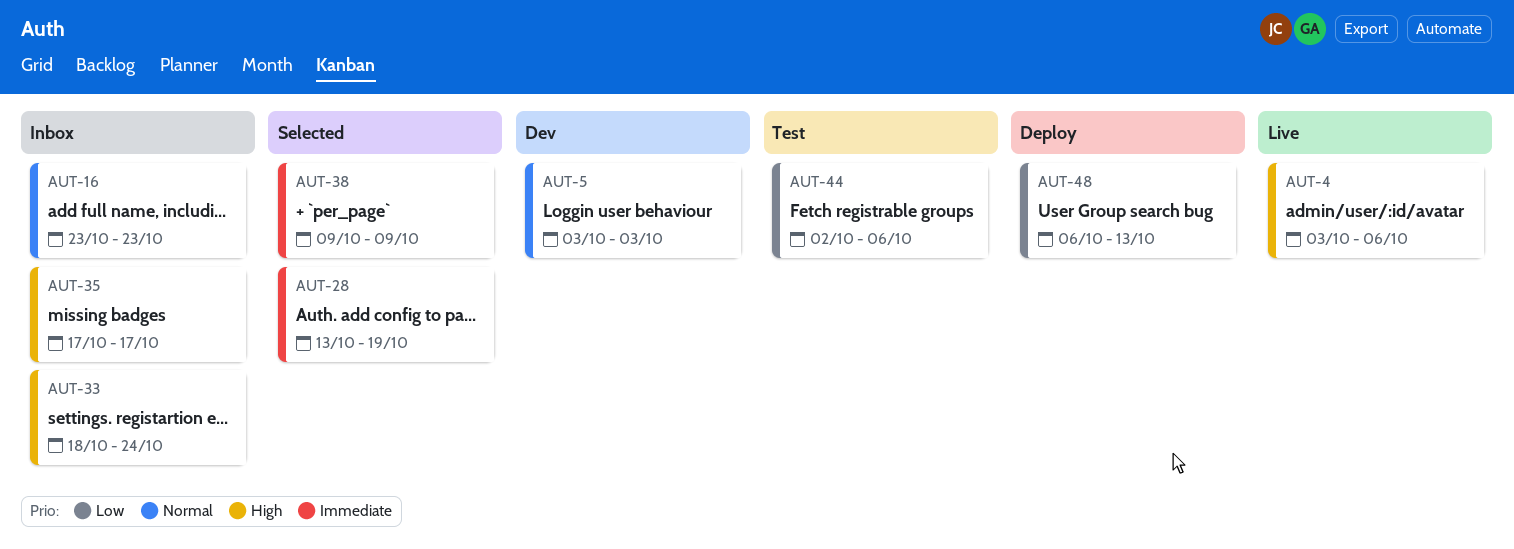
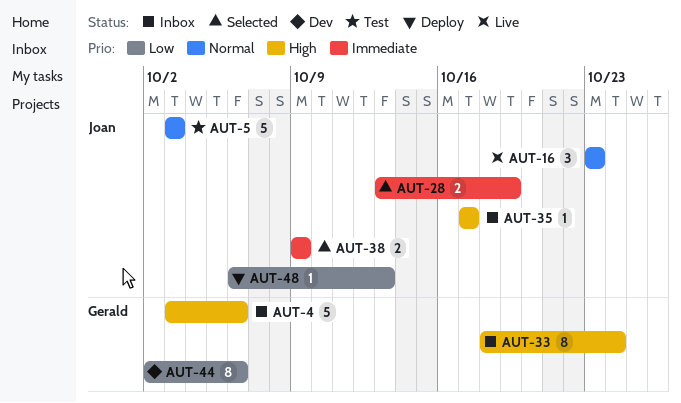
AUT-4, status: Live -> Inbox
AUT-5, status: Dev -> Test
AUT-16, status: Inbox -> Live
AUT-44, status: Test -> Dev

